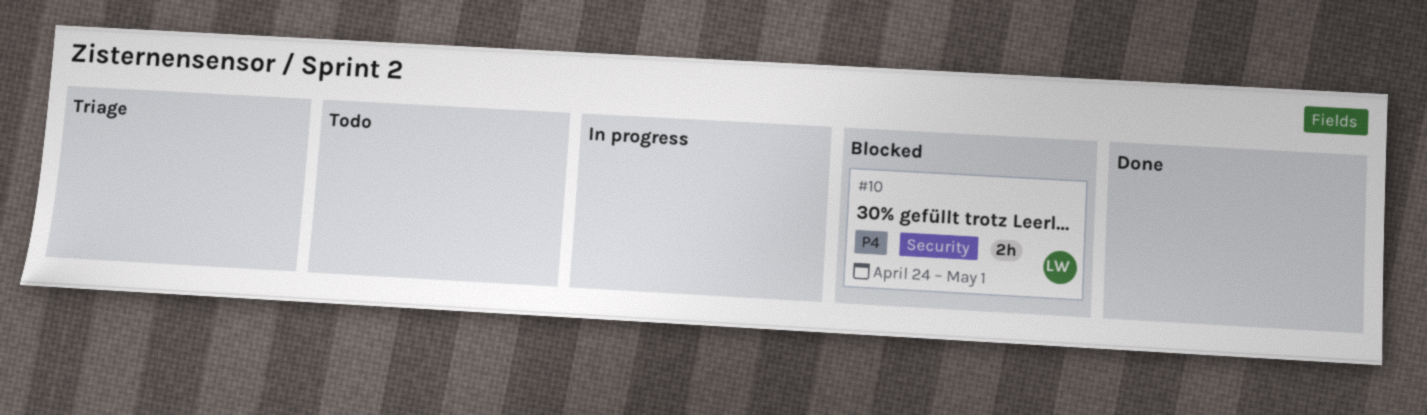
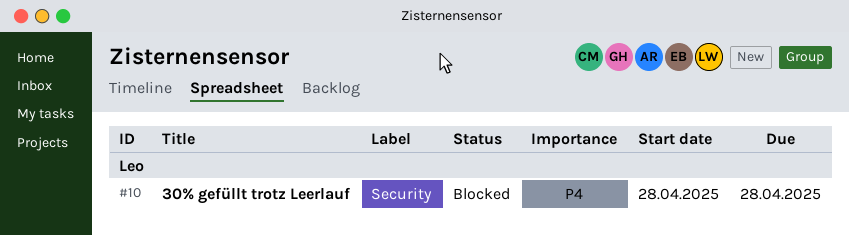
#10, start: Apr 24 -> Apr 28
#10, due: May 1 -> Apr 28

